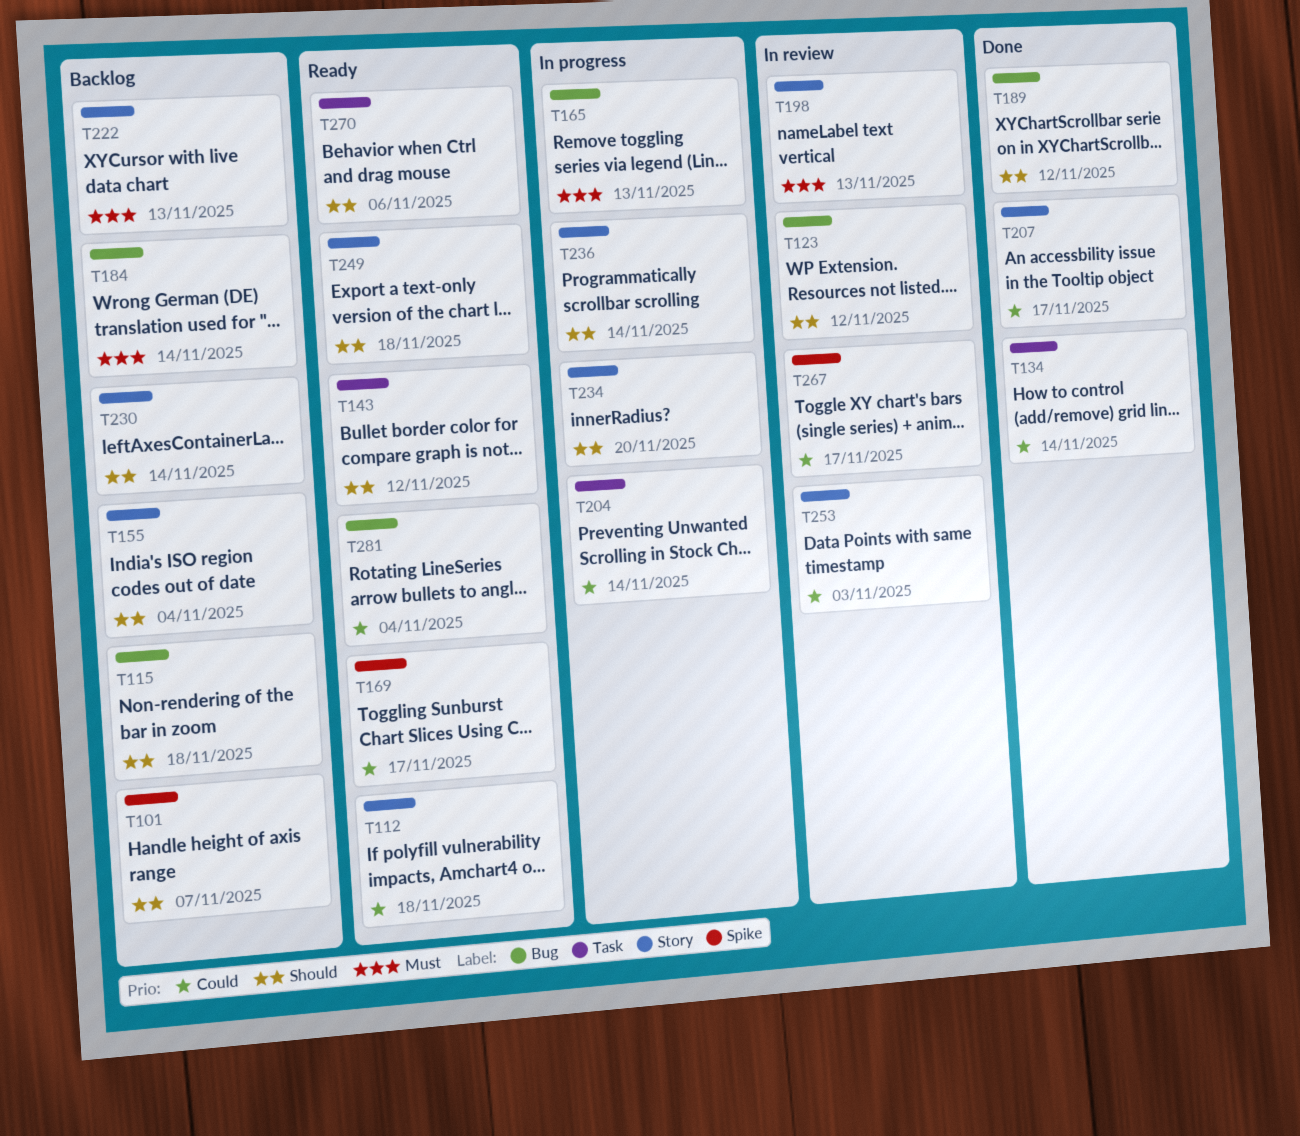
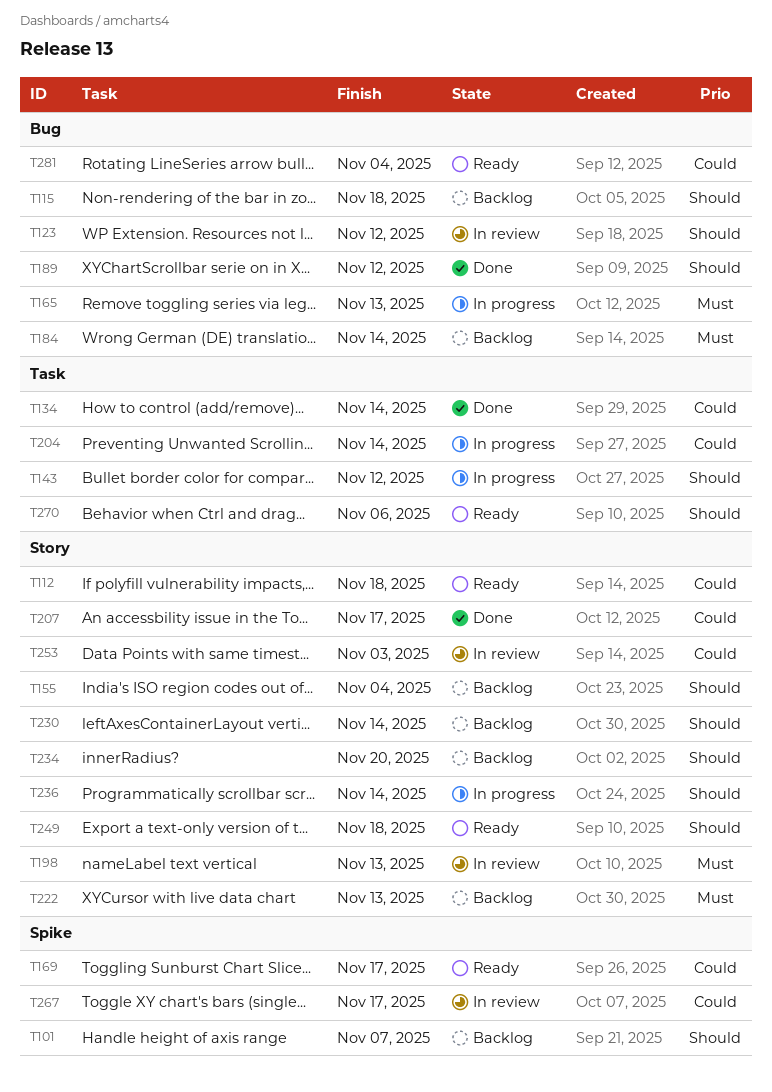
T143, status: Ready -> In progress
T234, status: In progress -> Backlog

